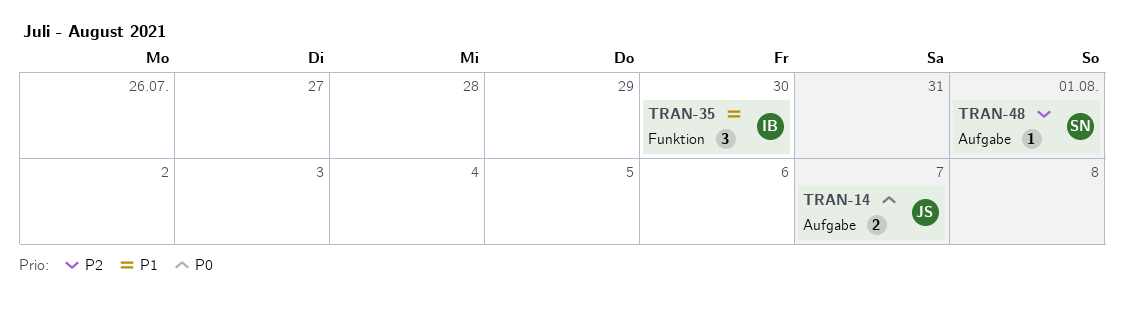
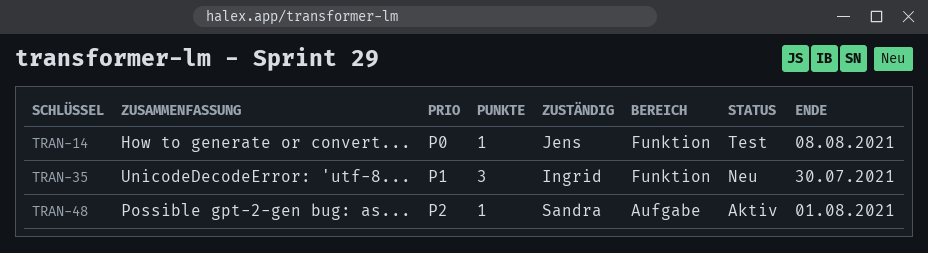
TRAN-14, label: Aufgabe -> Funktion
TRAN-14, estimate: 2 -> 1
TRAN-14, due: Aug 7 -> Aug 8

